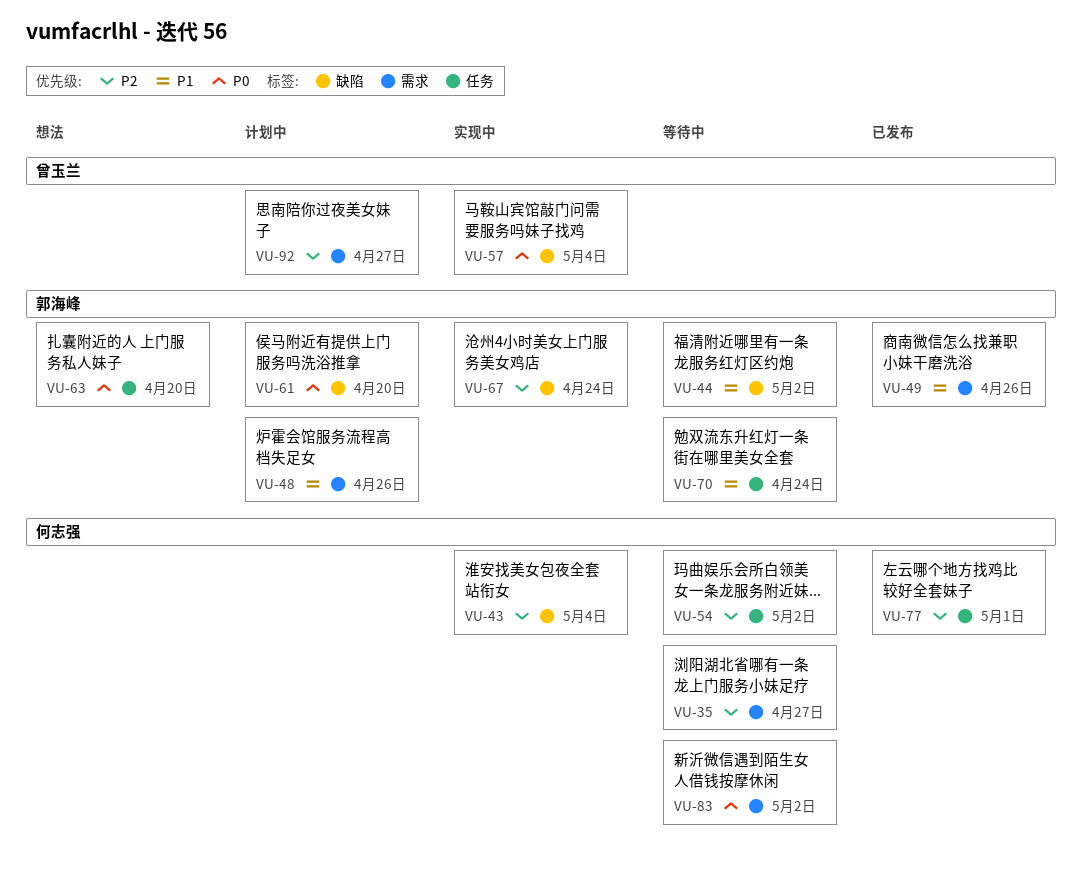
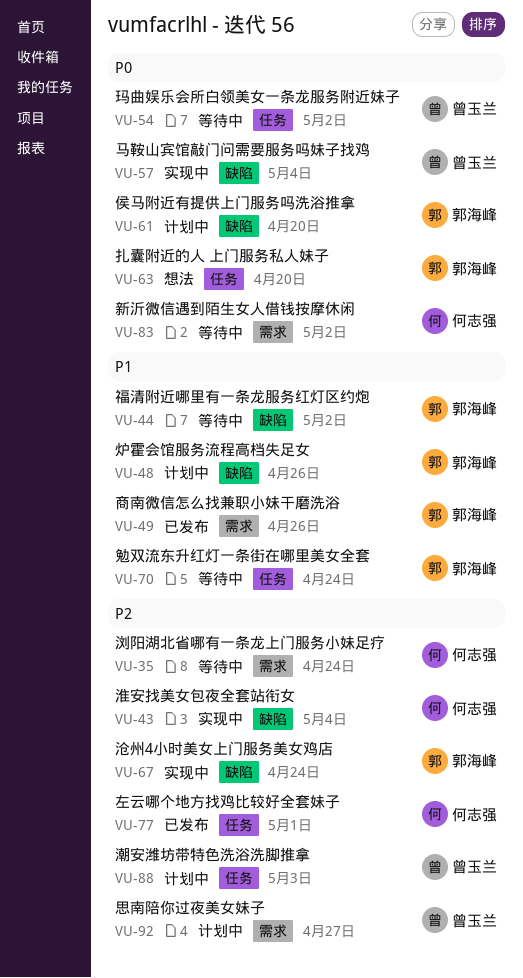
VU-35, due: Apr 27 -> Apr 24
VU-48, label: 需求 -> 缺陷
VU-54, owner: 何志强 -> 曾玉兰
VU-54, priority: P2 -> P0
VU-88: none -> present

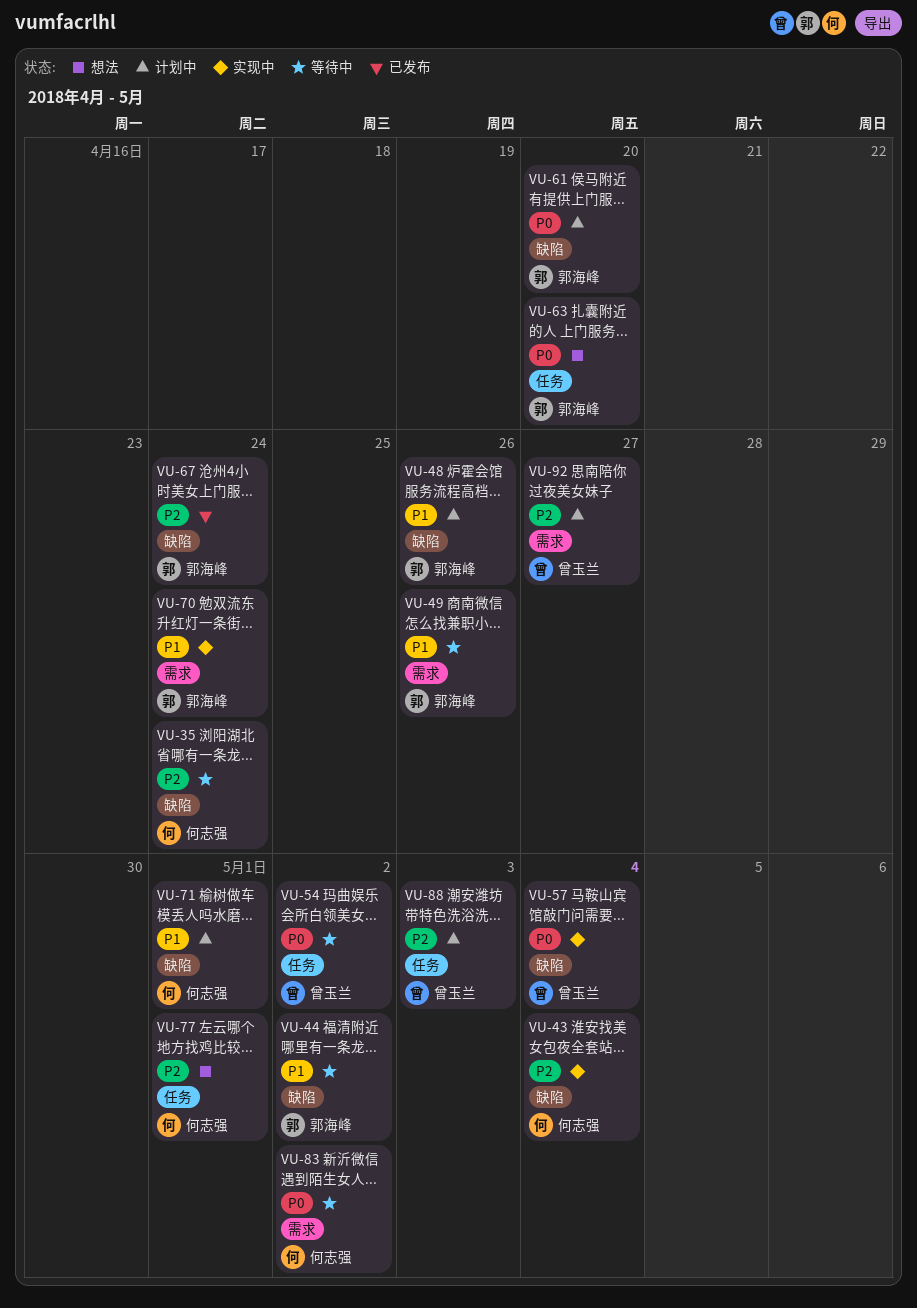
VU-35, label: 需求 -> 缺陷
VU-49, status: 已发布 -> 等待中
VU-67, status: 实现中 -> 已发布
VU-70, status: 等待中 -> 实现中
VU-70, label: 任务 -> 需求
VU-71: none -> present
VU-77, status: 已发布 -> 想法

